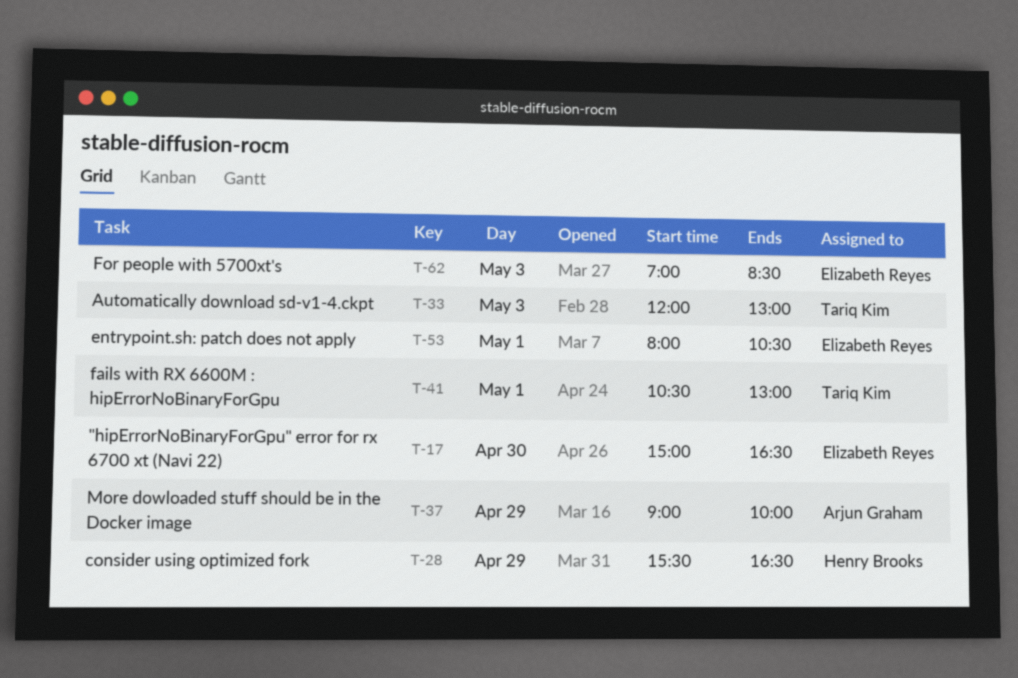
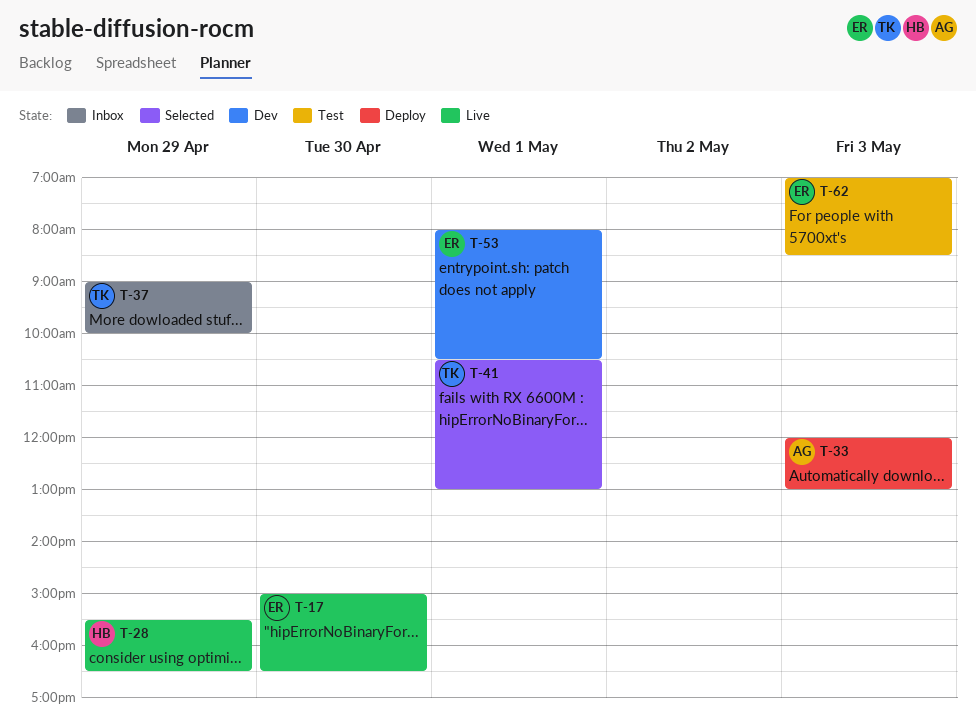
T-33, owner: Tariq Kim -> Arjun Graham
T-37, owner: Arjun Graham -> Tariq Kim

